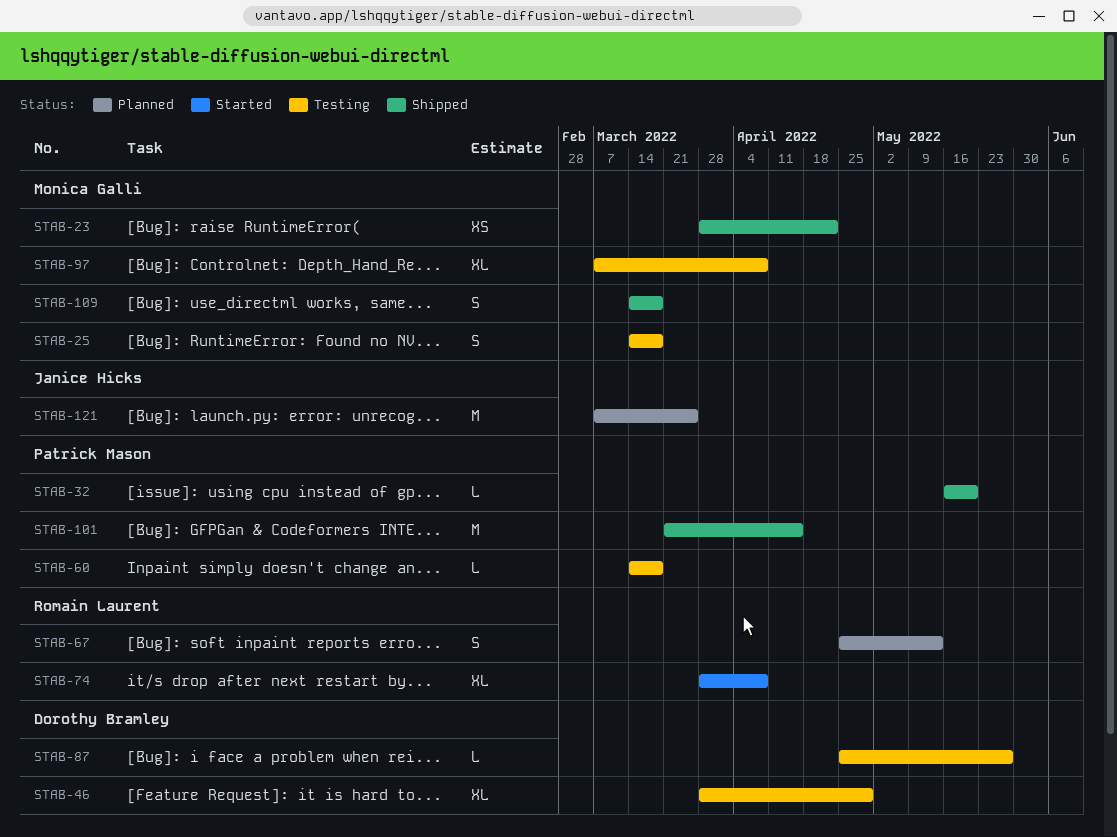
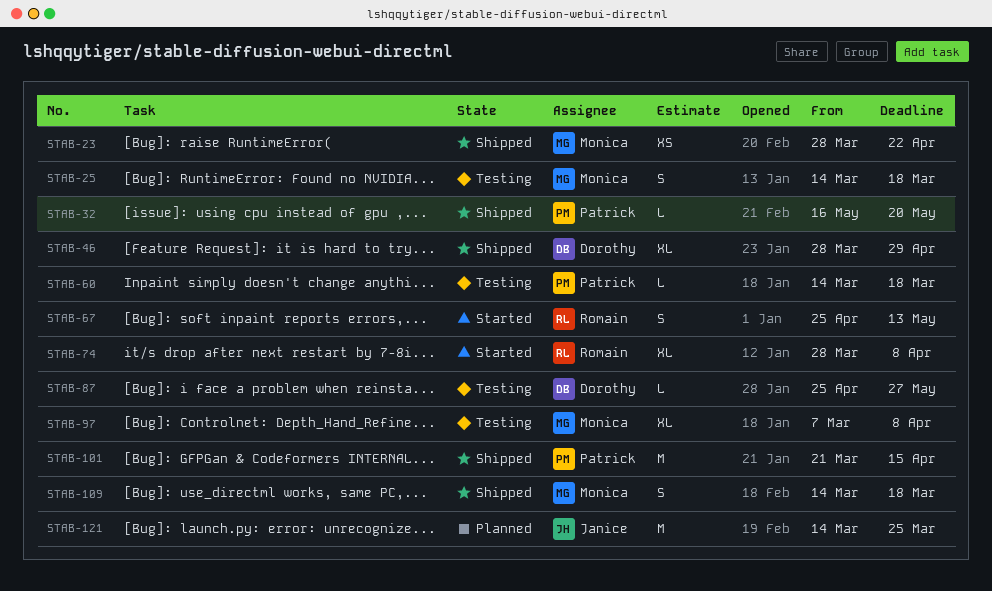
STAB-46, status: Testing -> Shipped
STAB-67, status: Planned -> Started
STAB-121, start: Mar 7 -> Mar 14

